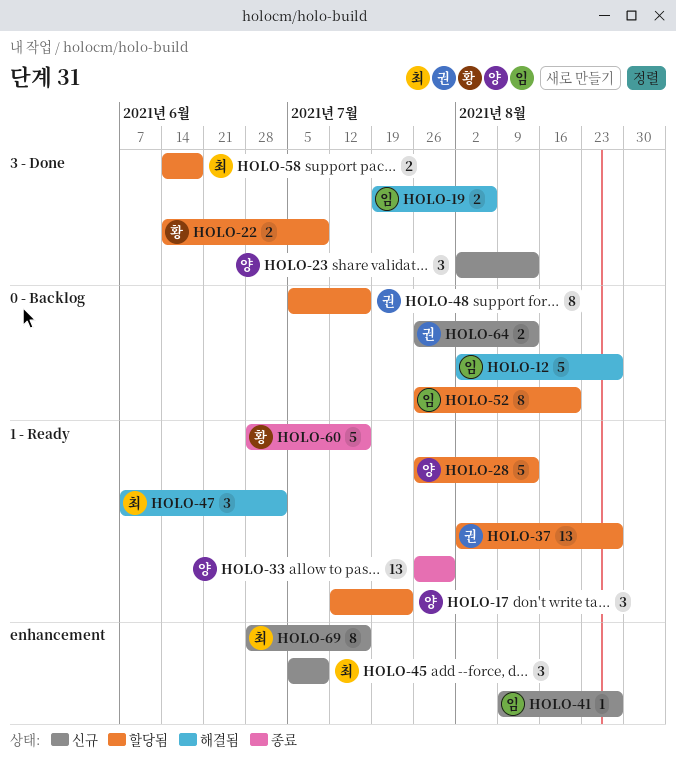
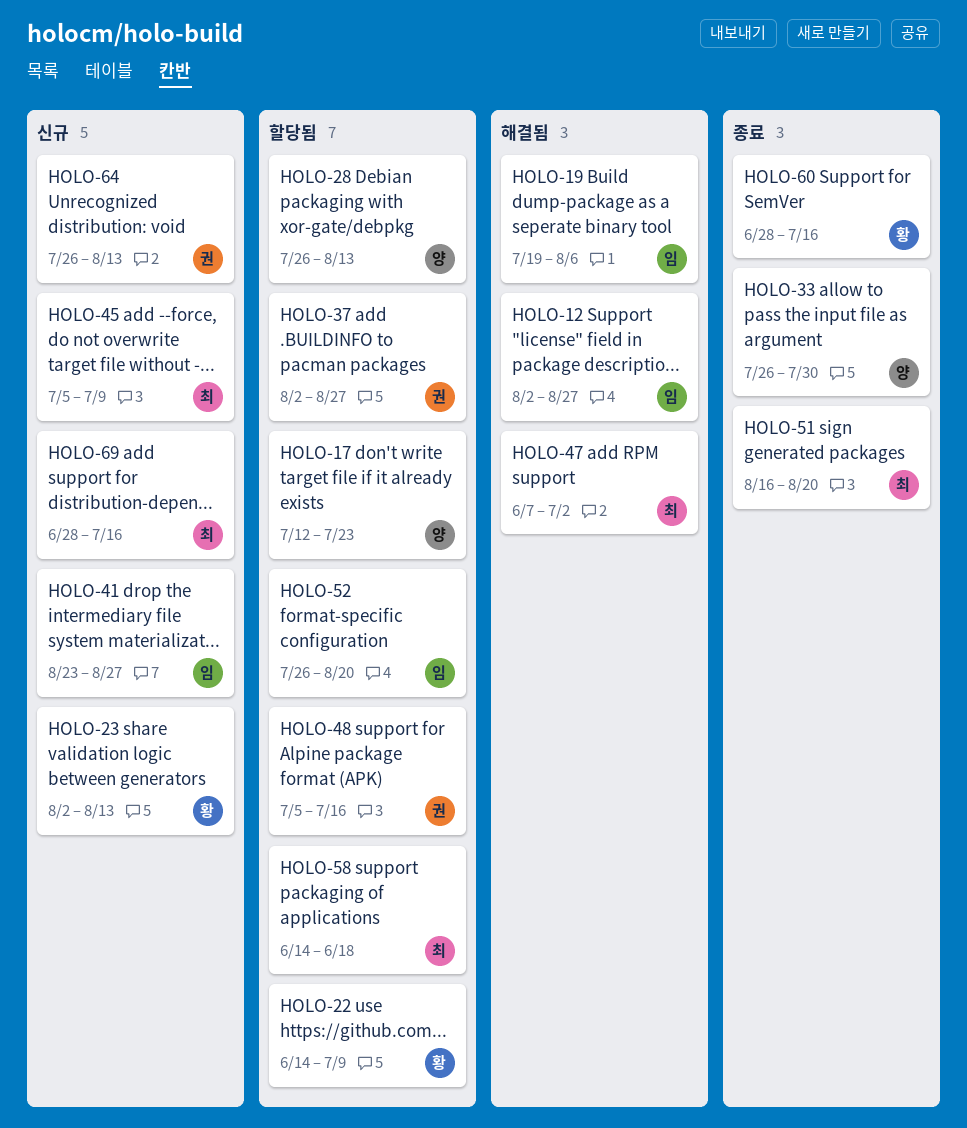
HOLO-23, owner: 양 -> 황
HOLO-41, start: Aug 9 -> Aug 23
HOLO-51: none -> present

